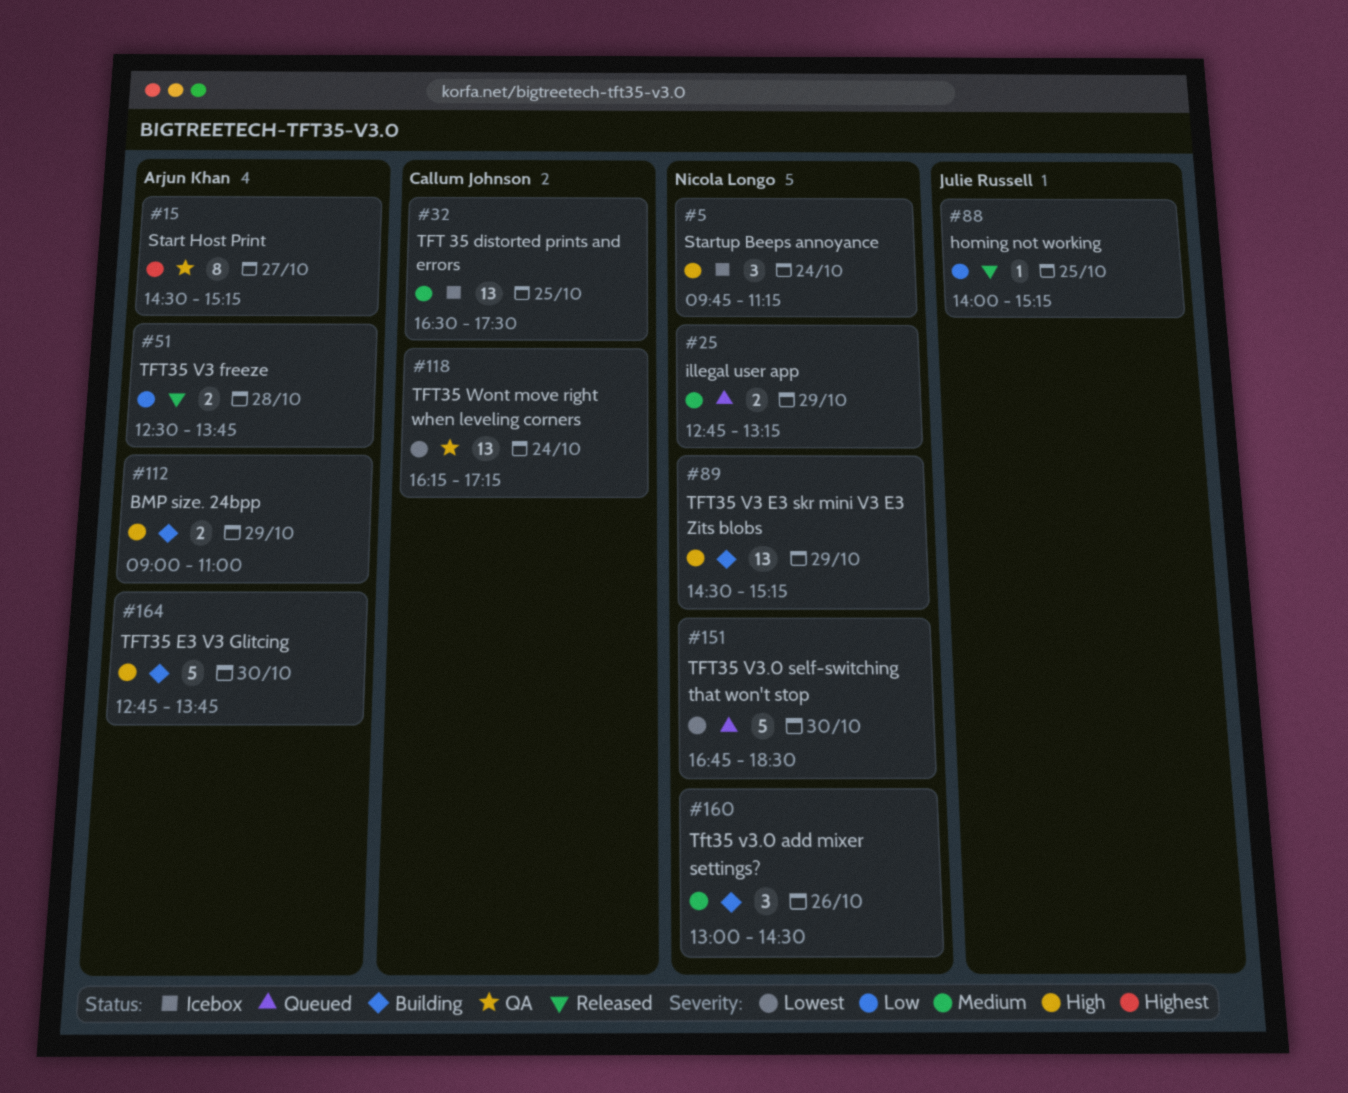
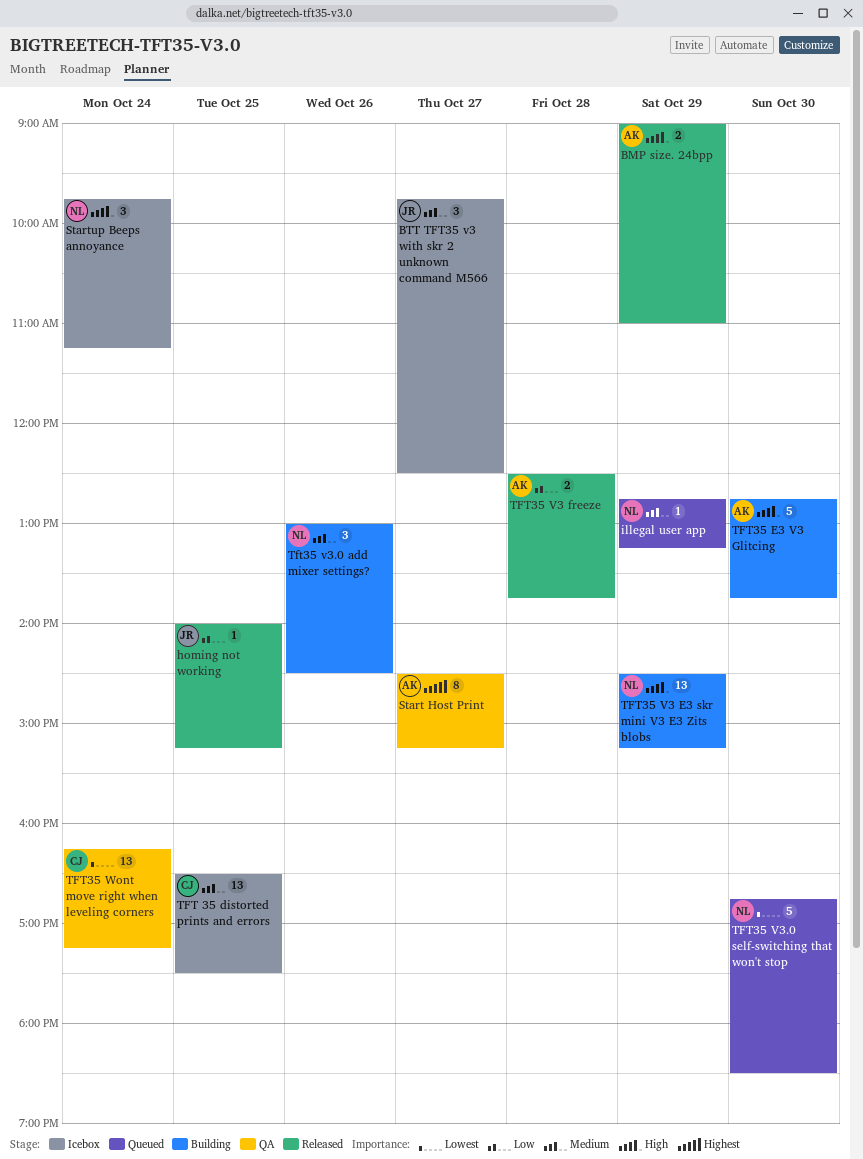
BMP size. 24bpp, status: Building -> Released
BTT TFT35 v3 with skr 2 unknown command M566: none -> present
illegal user app, estimate: 2 -> 1

